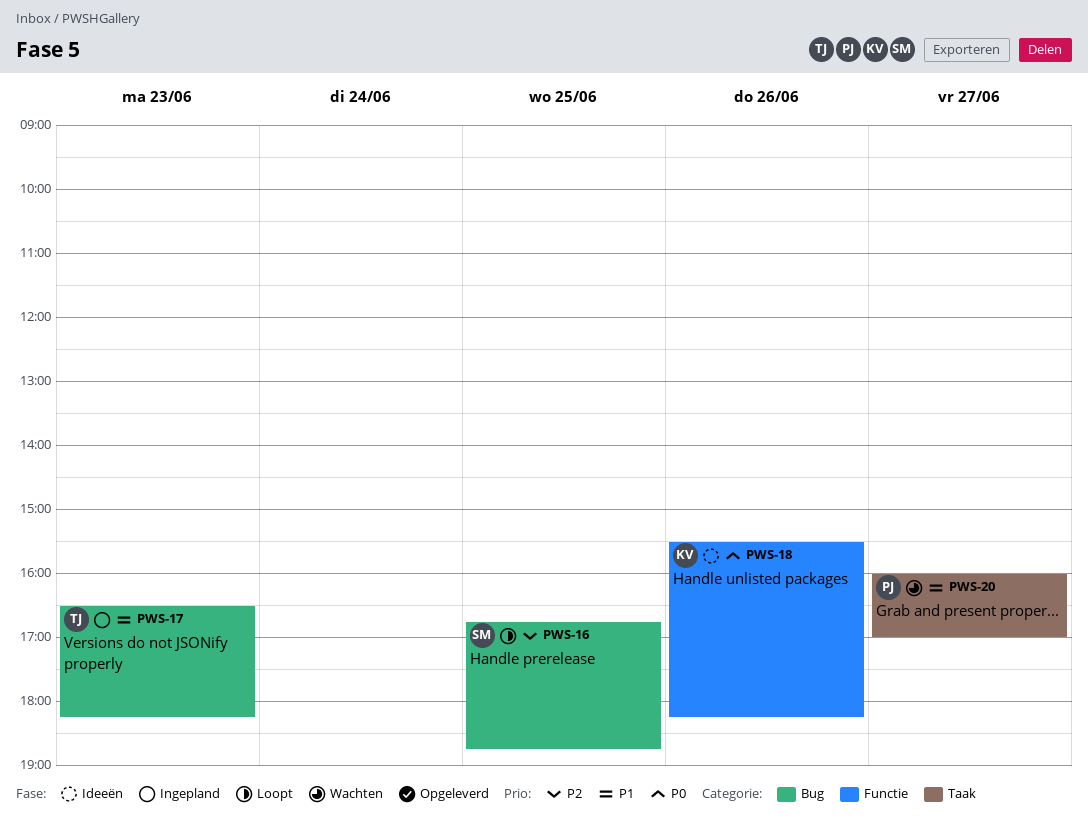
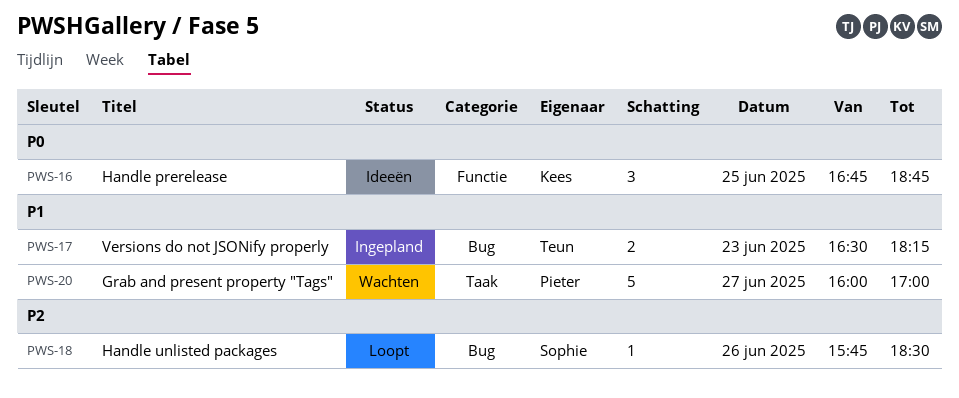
PWS-16, status: Loopt -> Ideeën
PWS-16, owner: Sophie -> Kees
PWS-16, priority: P2 -> P0
PWS-16, label: Bug -> Functie
PWS-18, status: Ideeën -> Loopt
PWS-18, owner: Kees -> Sophie
PWS-18, priority: P0 -> P2
PWS-18, label: Functie -> Bug
PWS-18, begins: 15:30 -> 15:45
PWS-18, ends: 18:15 -> 18:30

